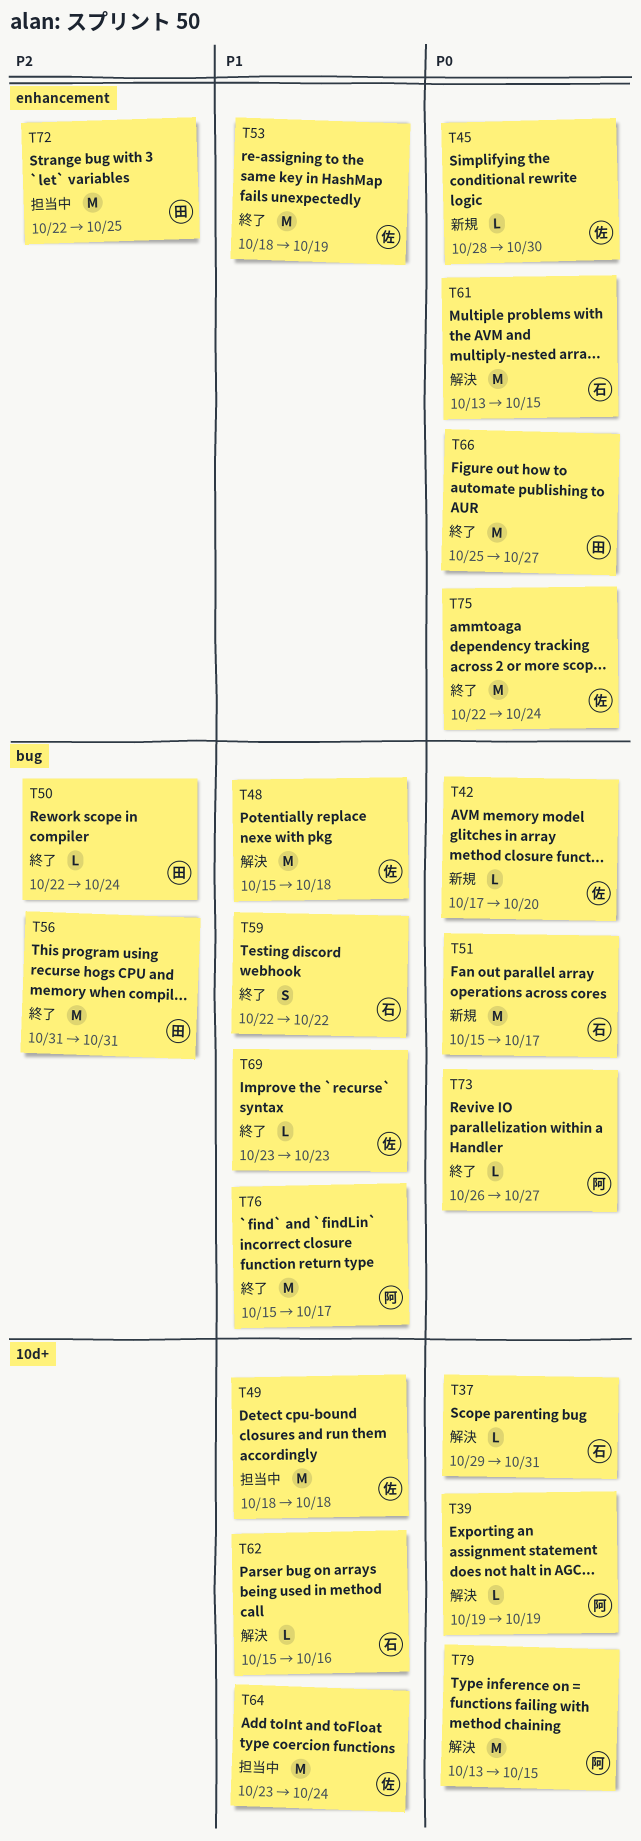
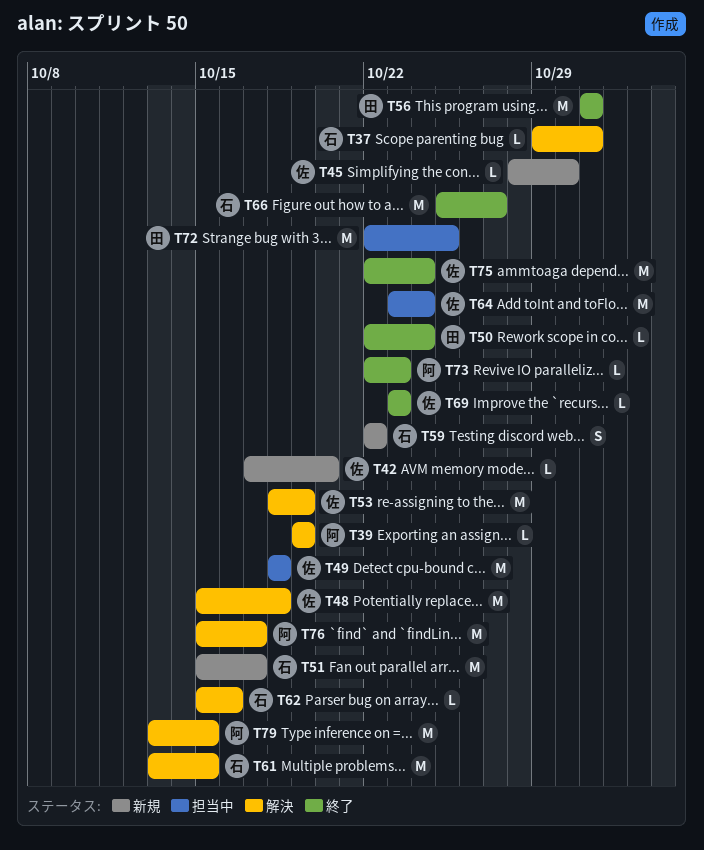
T53, status: 終了 -> 解決
T59, status: 終了 -> 新規
T66, owner: 田 -> 石
T73, start: Oct 26 -> Oct 22
T73, due: Oct 27 -> Oct 23
T76, status: 終了 -> 解決

